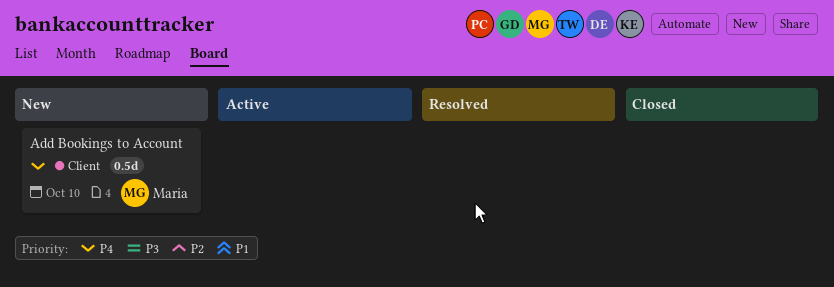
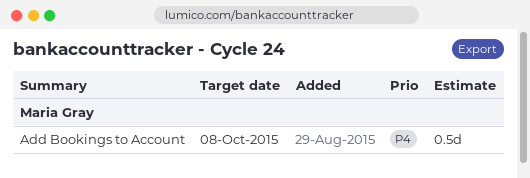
Add Bookings to Account, due: Oct 10 -> Oct 8

